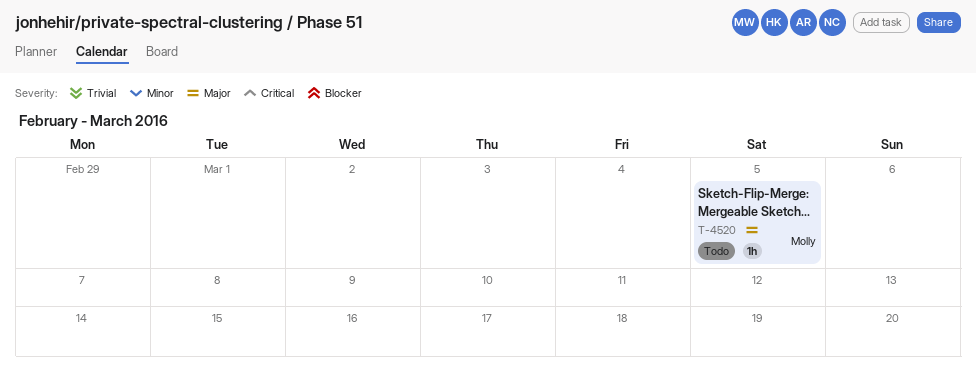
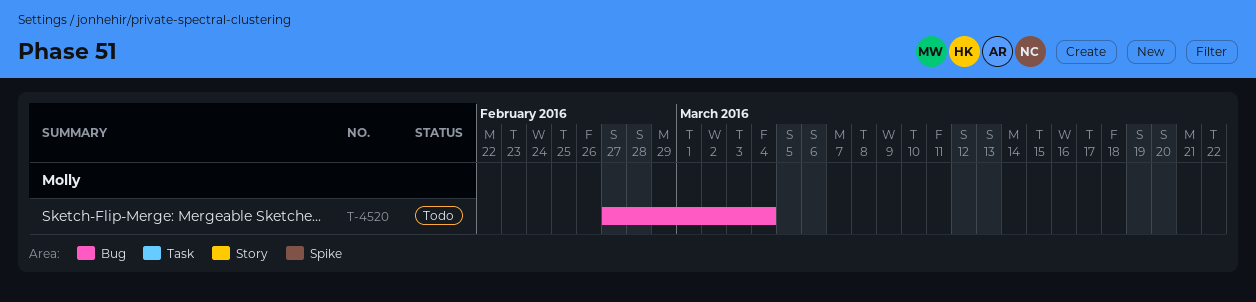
T-4520, due: Mar 5 -> Mar 4

